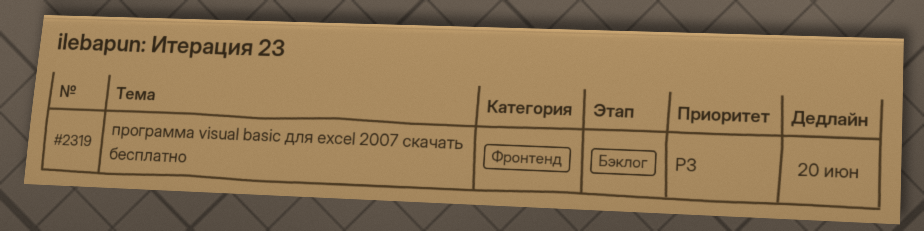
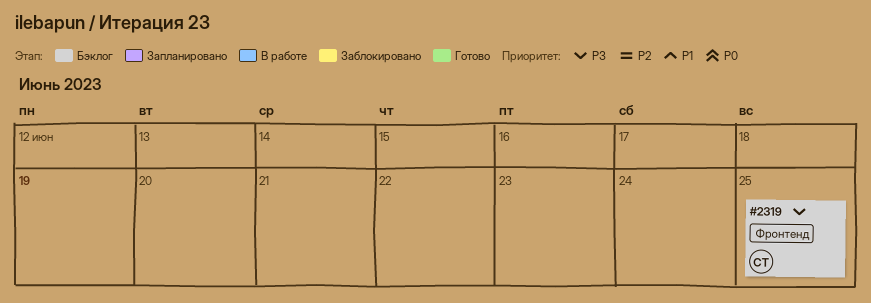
#2319, due: Jun 20 -> Jun 25

